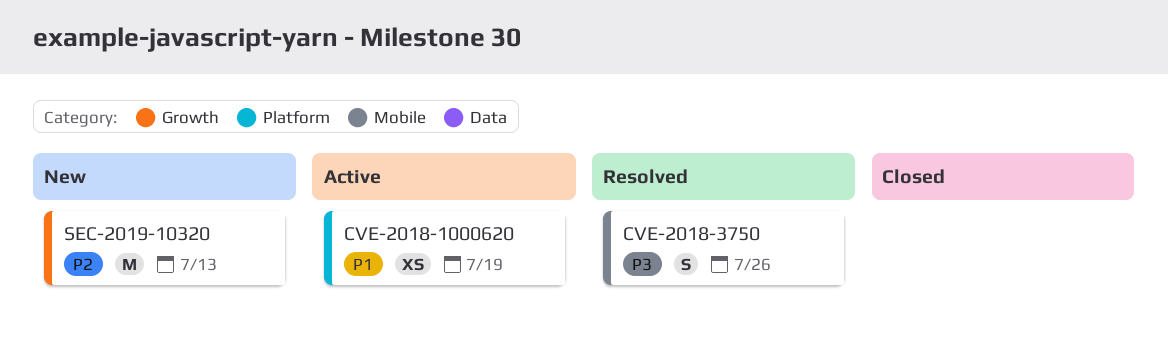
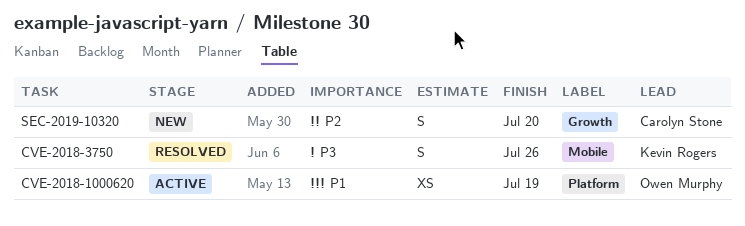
SEC-2019-10320, estimate: M -> S
SEC-2019-10320, due: Jul 13 -> Jul 20

